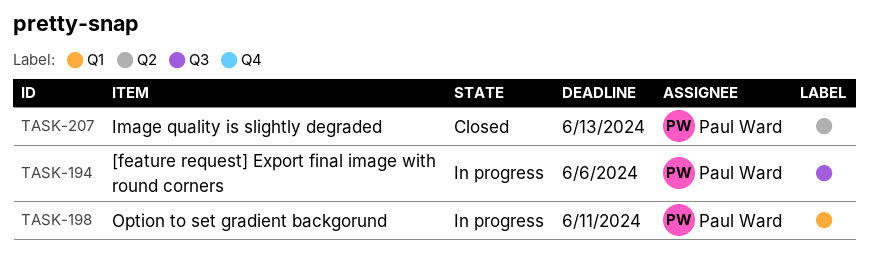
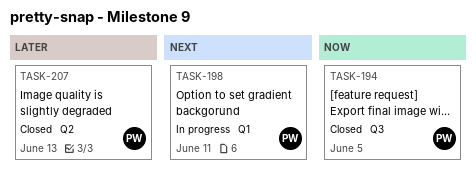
TASK-194, status: In progress -> Closed
TASK-194, due: Jun 6 -> Jun 5

